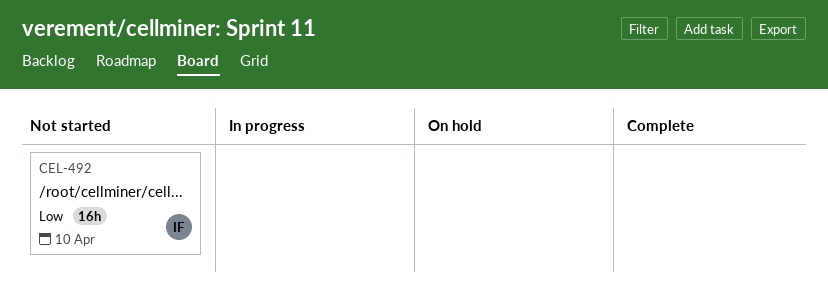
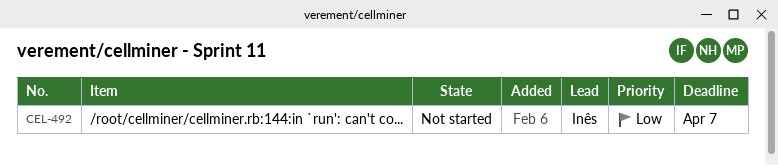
CEL-492, due: Apr 10 -> Apr 7

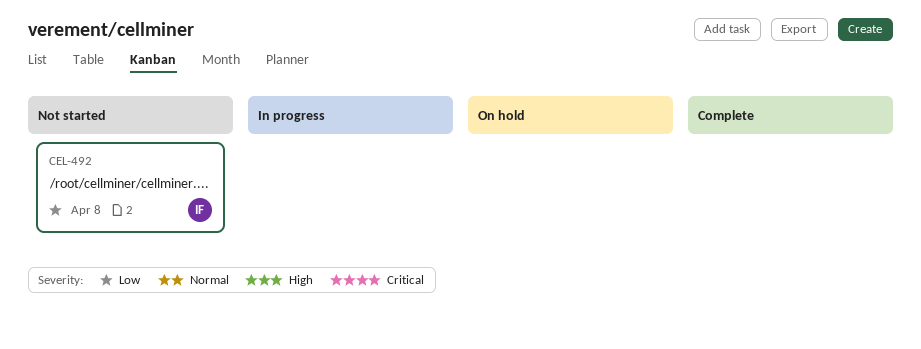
CEL-492, due: Apr 7 -> Apr 8

